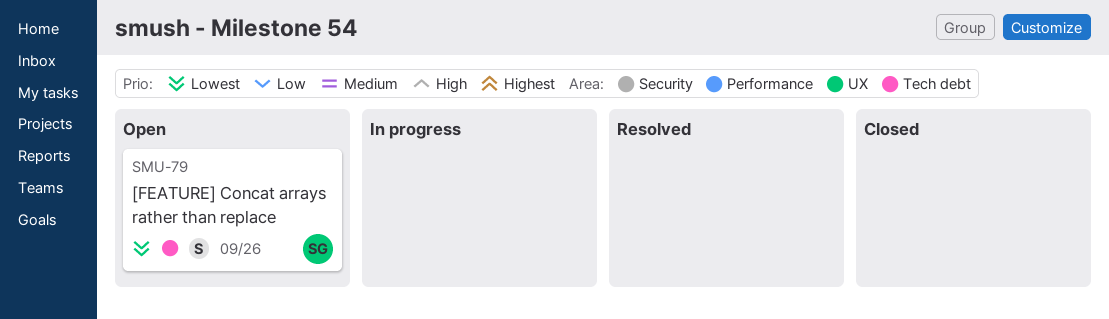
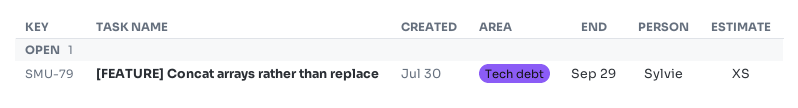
SMU-79, estimate: S -> XS
SMU-79, due: Sep 26 -> Sep 29

